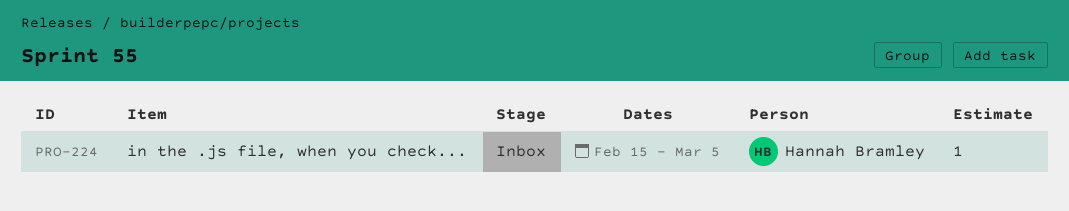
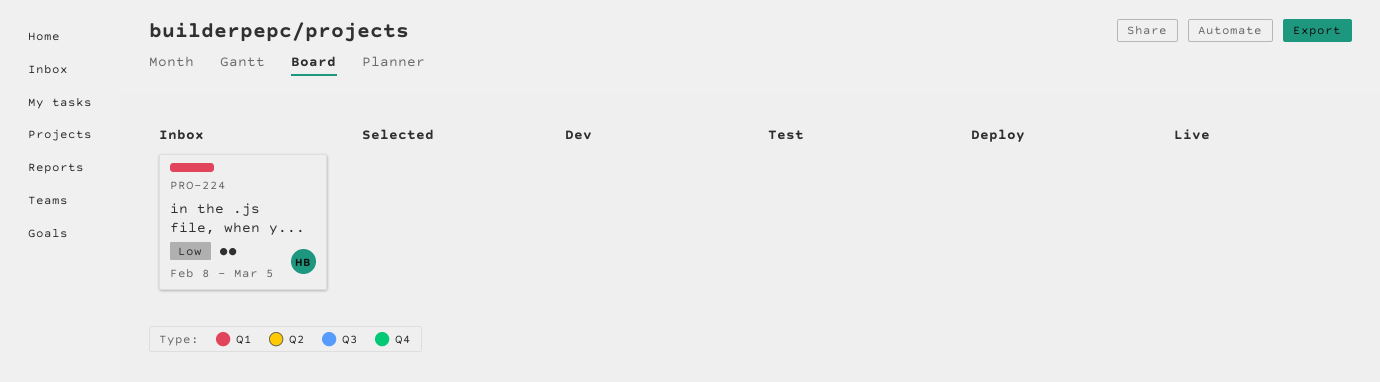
PRO-224, estimate: 1 -> 2
PRO-224, start: Feb 15 -> Feb 8

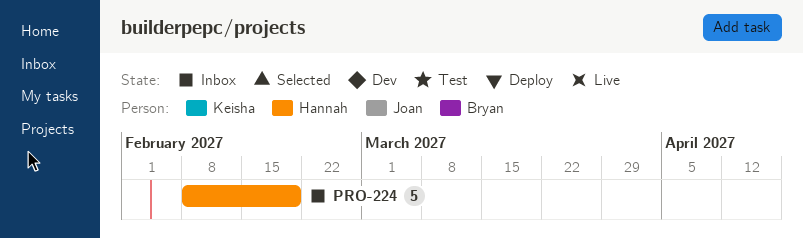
PRO-224, estimate: 2 -> 5
PRO-224, due: Mar 5 -> Feb 19

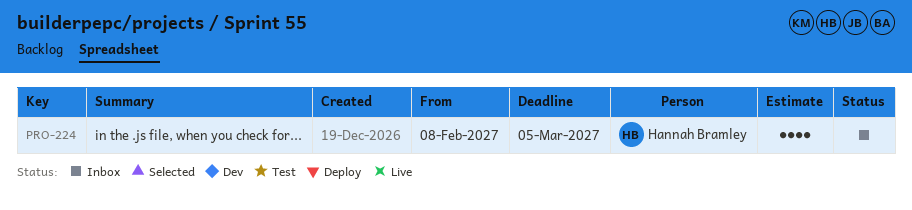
PRO-224, estimate: 5 -> 4
PRO-224, due: Feb 19 -> Mar 5

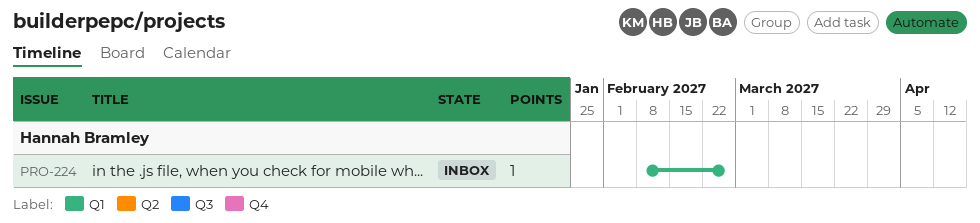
PRO-224, estimate: 4 -> 1
PRO-224, due: Mar 5 -> Feb 26

